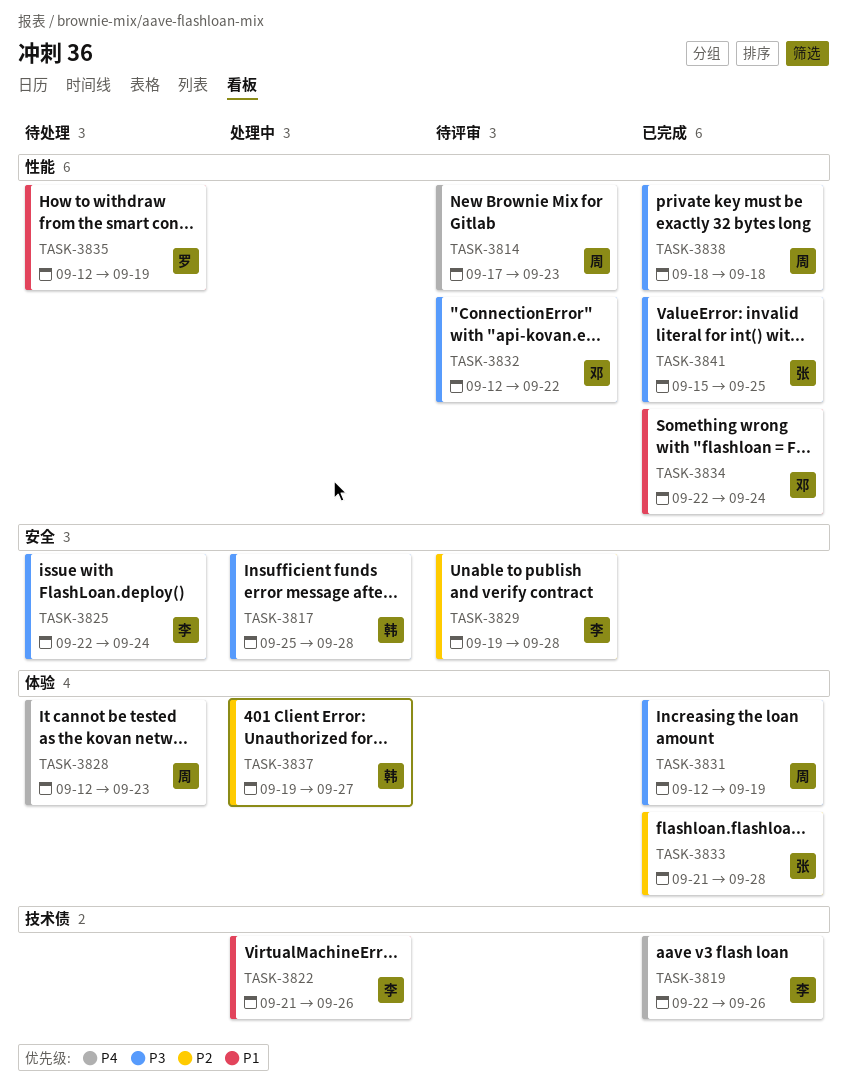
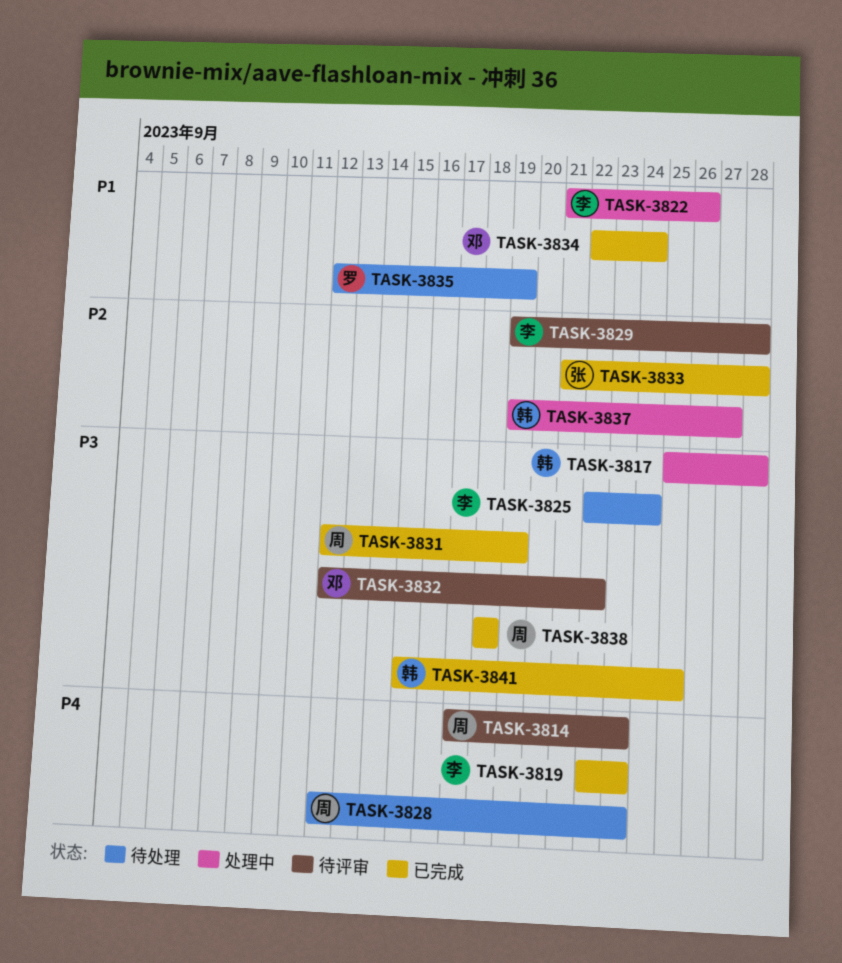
TASK-3819, due: Sep 26 -> Sep 23
TASK-3841, owner: 张 -> 韩

